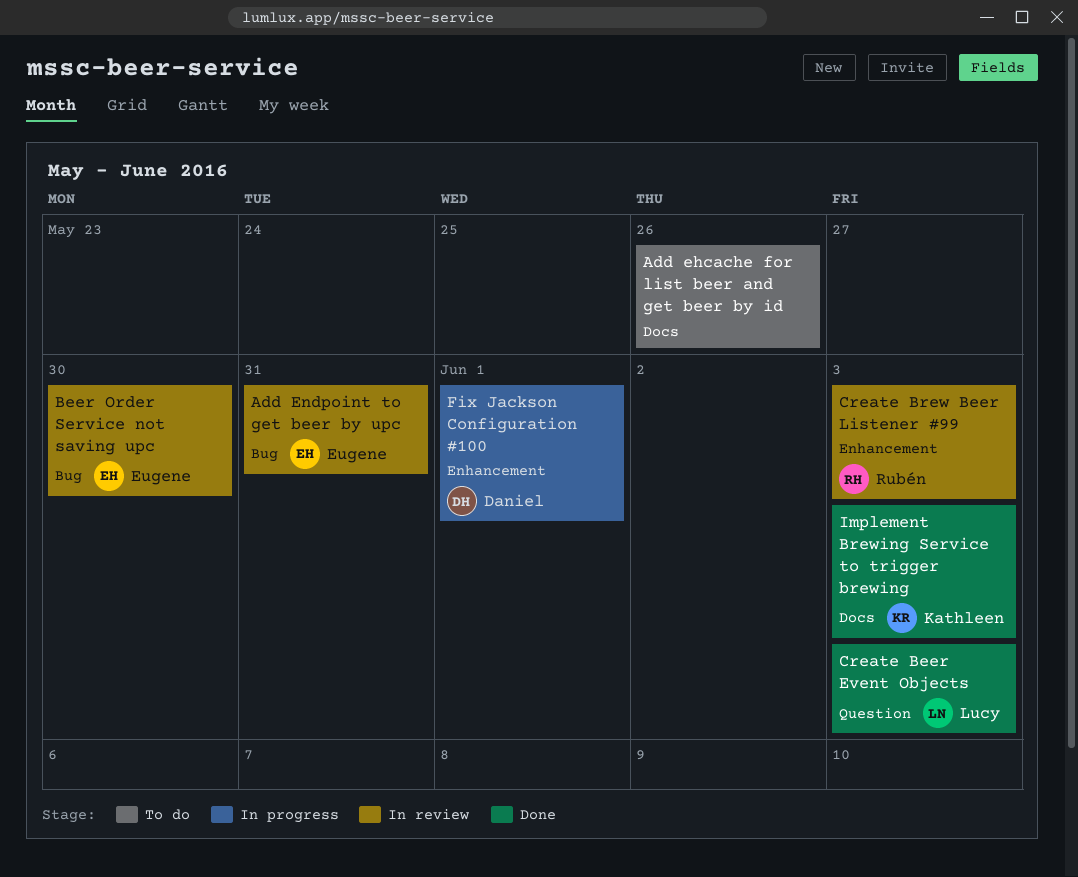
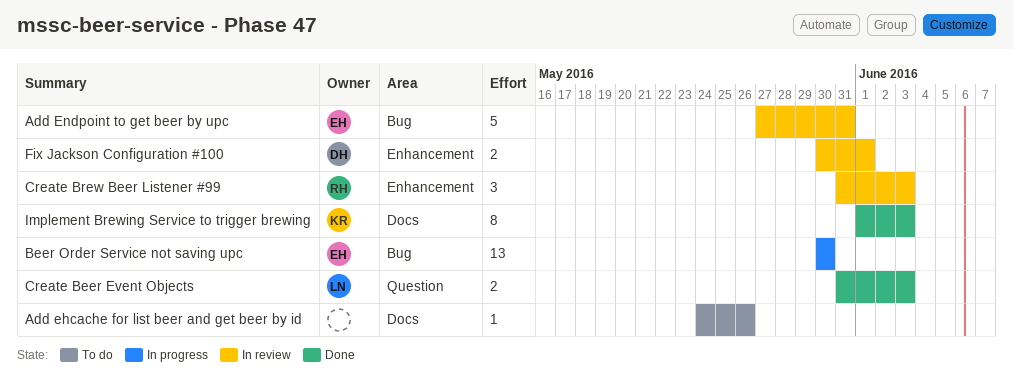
Beer Order Service not saving upc, status: In review -> In progress
Fix Jackson Configuration #100, status: In progress -> In review

